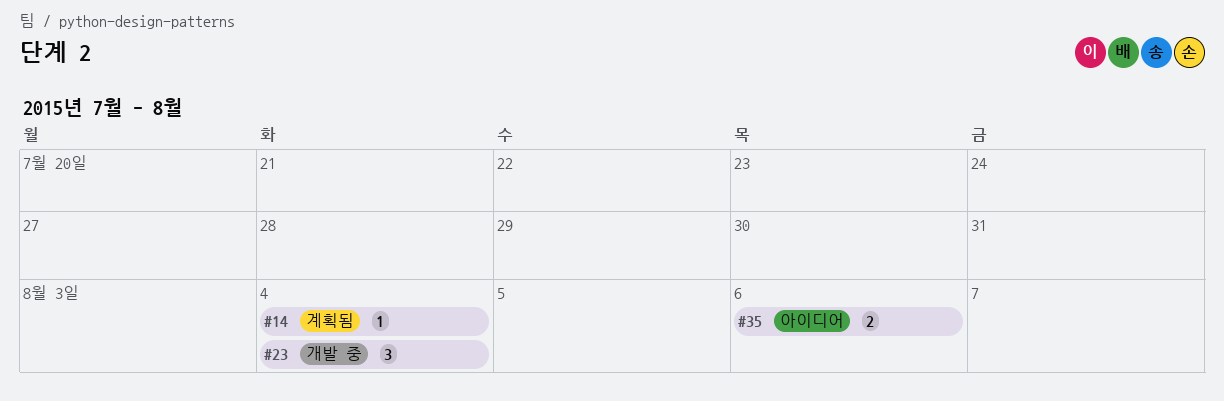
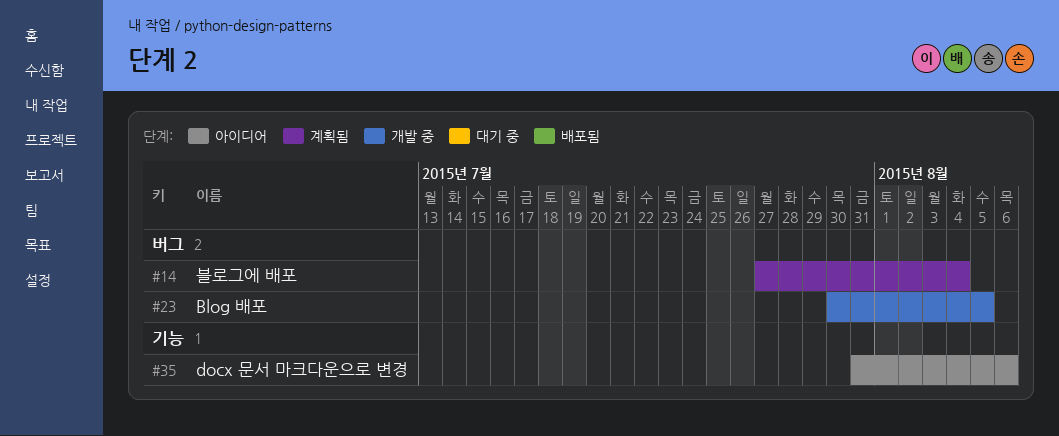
#23, due: Aug 4 -> Aug 5

